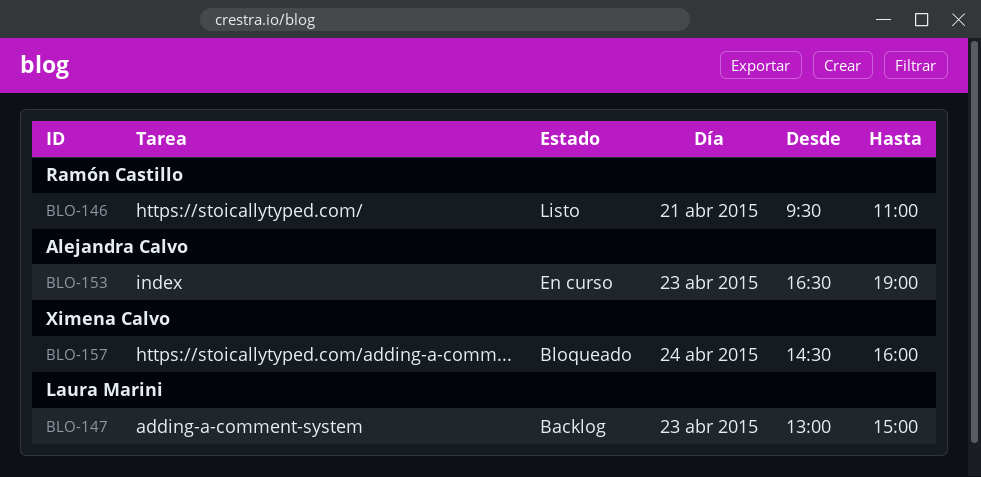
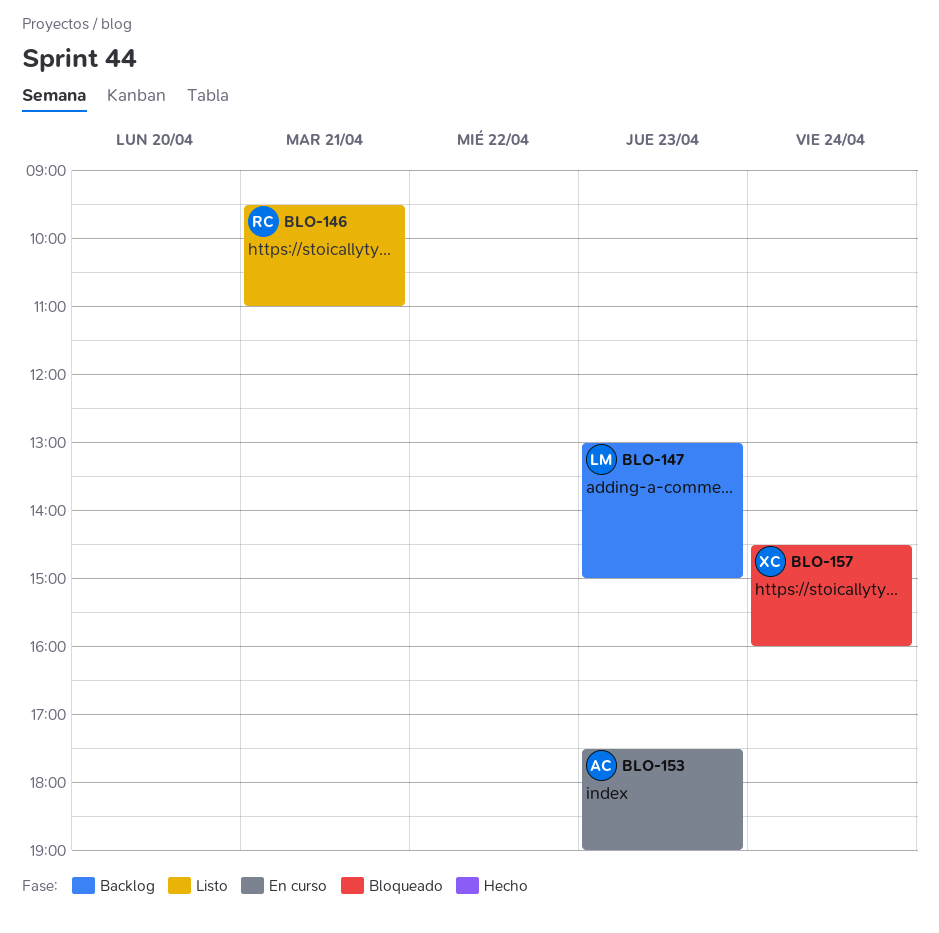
BLO-153, begins: 16:30 -> 17:30

